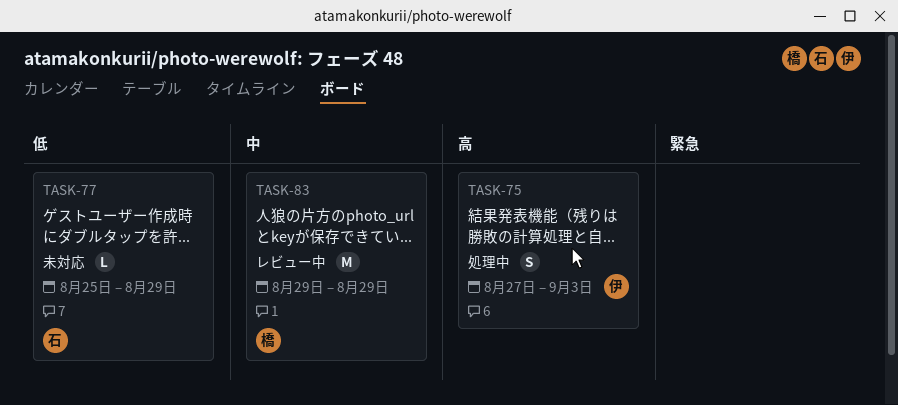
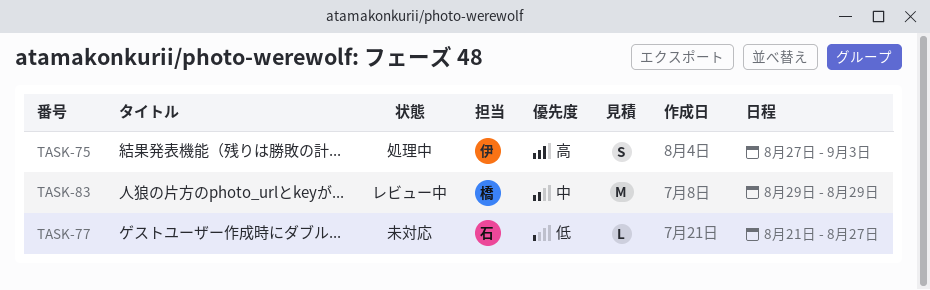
TASK-77, start: Aug 25 -> Aug 21
TASK-77, due: Aug 29 -> Aug 27

